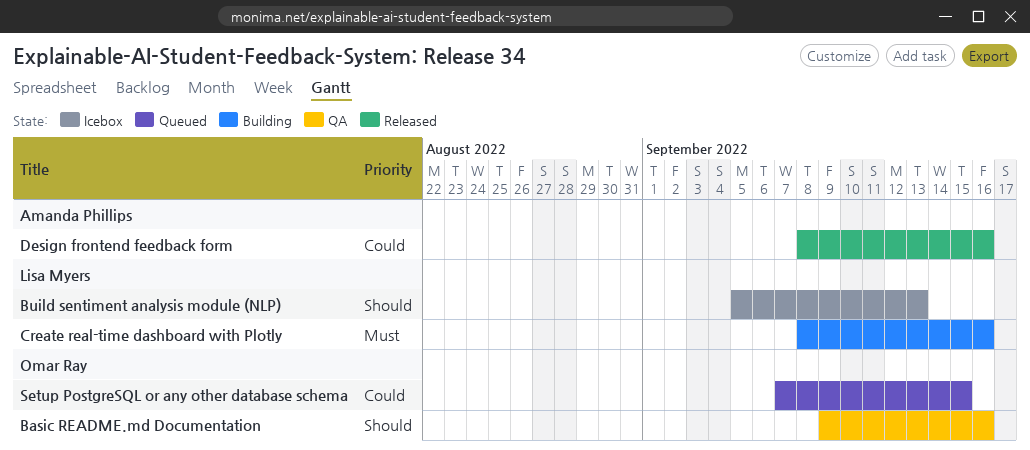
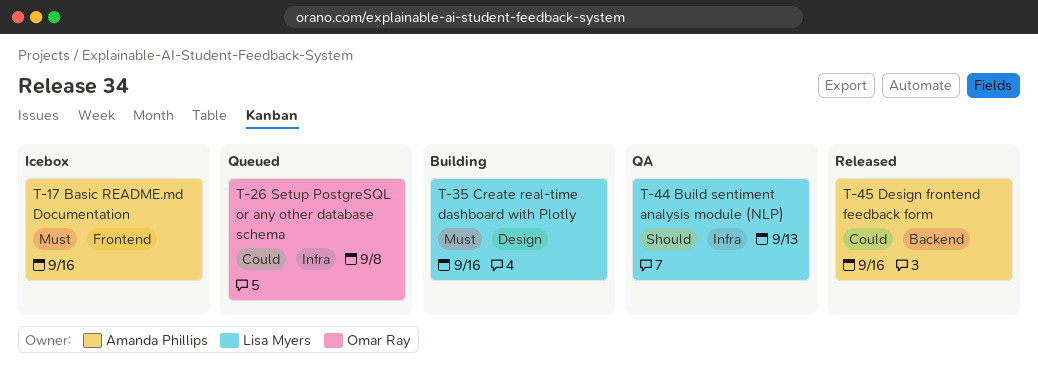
Basic README.md Documentation, status: QA -> Icebox
Basic README.md Documentation, owner: Omar Ray -> Amanda Phillips
Basic README.md Documentation, priority: Should -> Must
Build sentiment analysis module (NLP), status: Icebox -> QA
Setup PostgreSQL or any other database schema, due: Sep 15 -> Sep 8

